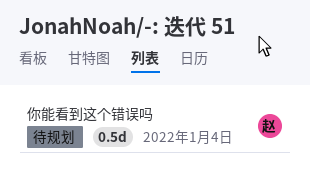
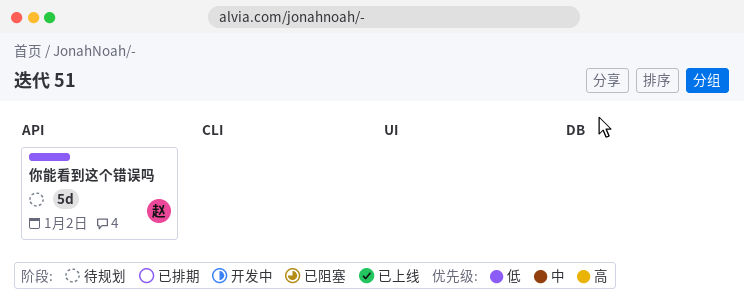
你能看到这个错误吗, estimate: 0.5d -> 5d
你能看到这个错误吗, due: Jan 4 -> Jan 2

